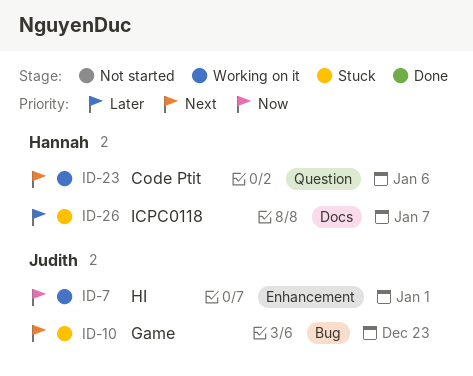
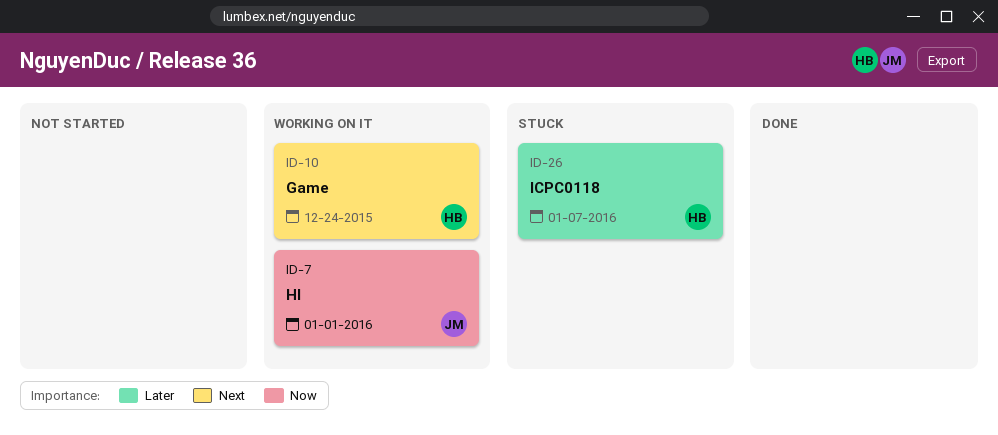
ID-10, status: Stuck -> Working on it
ID-10, owner: Judith -> Hannah
ID-10, due: Dec 23 -> Dec 24
ID-23: present -> none

